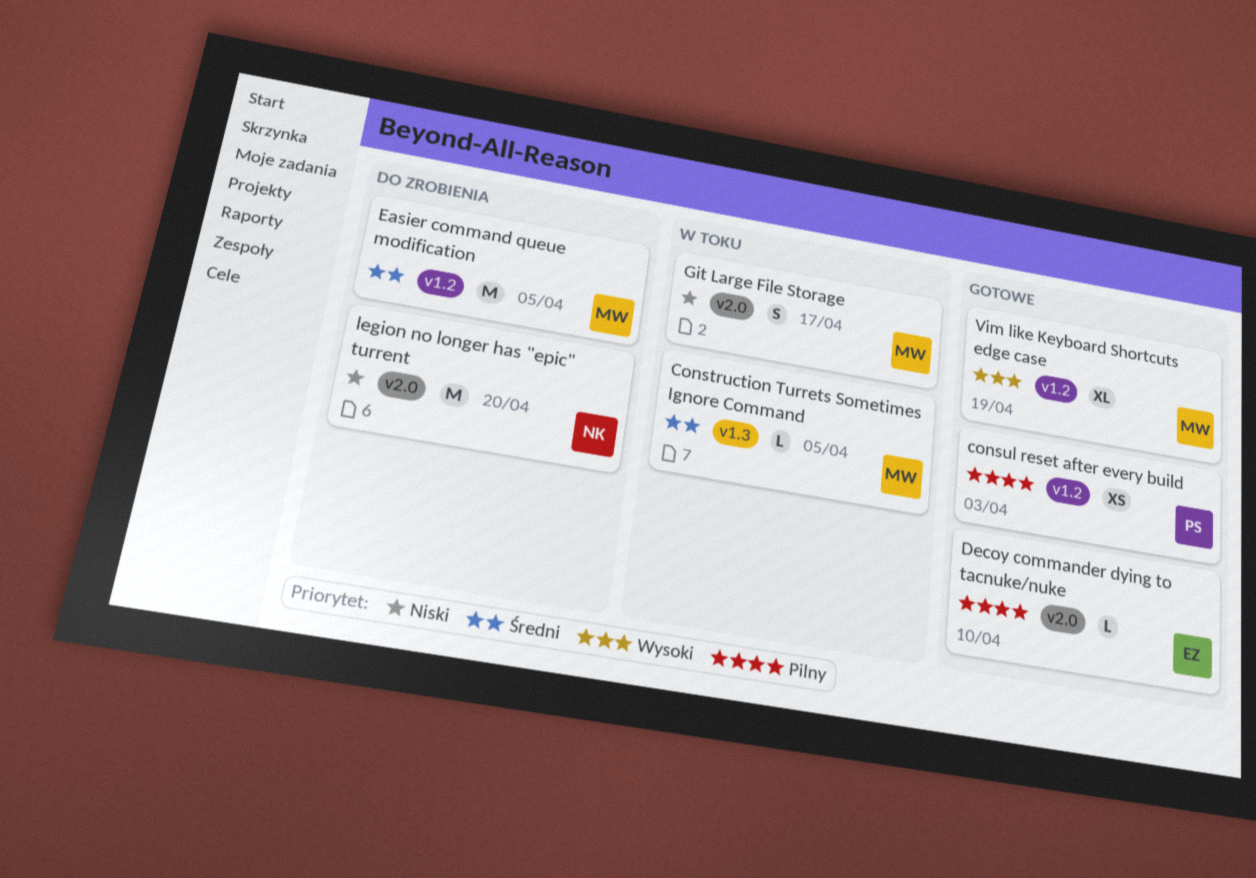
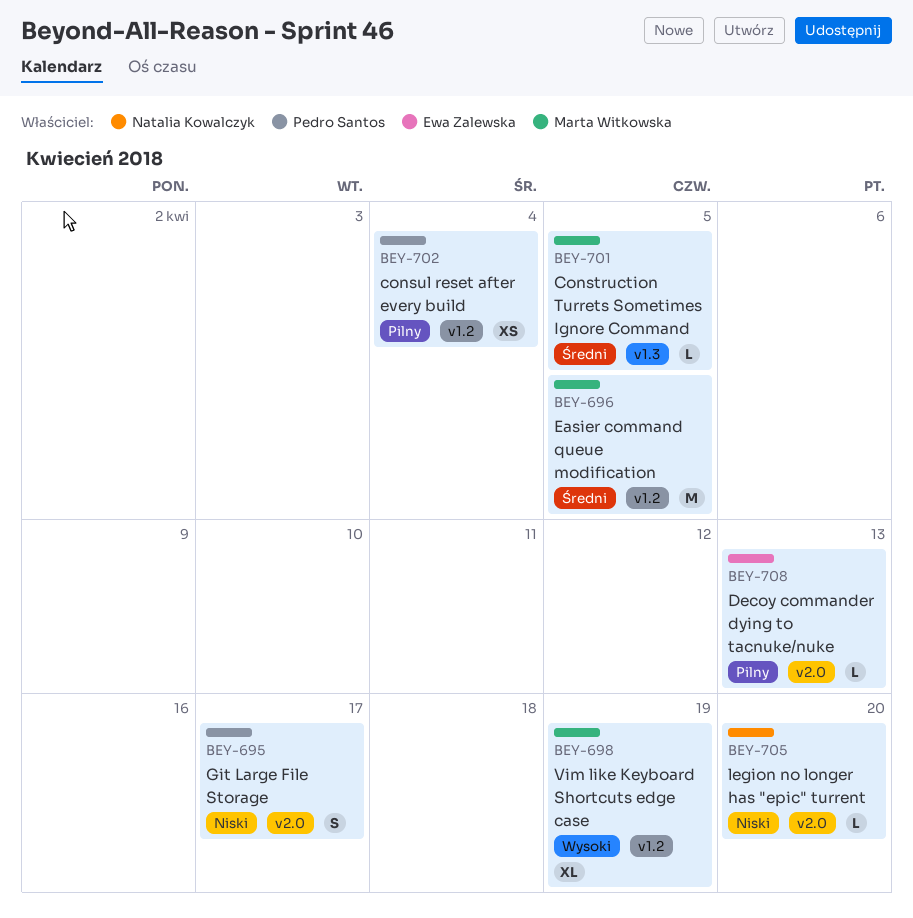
consul reset after every build, due: Apr 3 -> Apr 4
Decoy commander dying to tacnuke/nuke, due: Apr 10 -> Apr 13
Git Large File Storage, owner: Marta Witkowska -> Pedro Santos
legion no longer has "epic" turrent, estimate: M -> L

